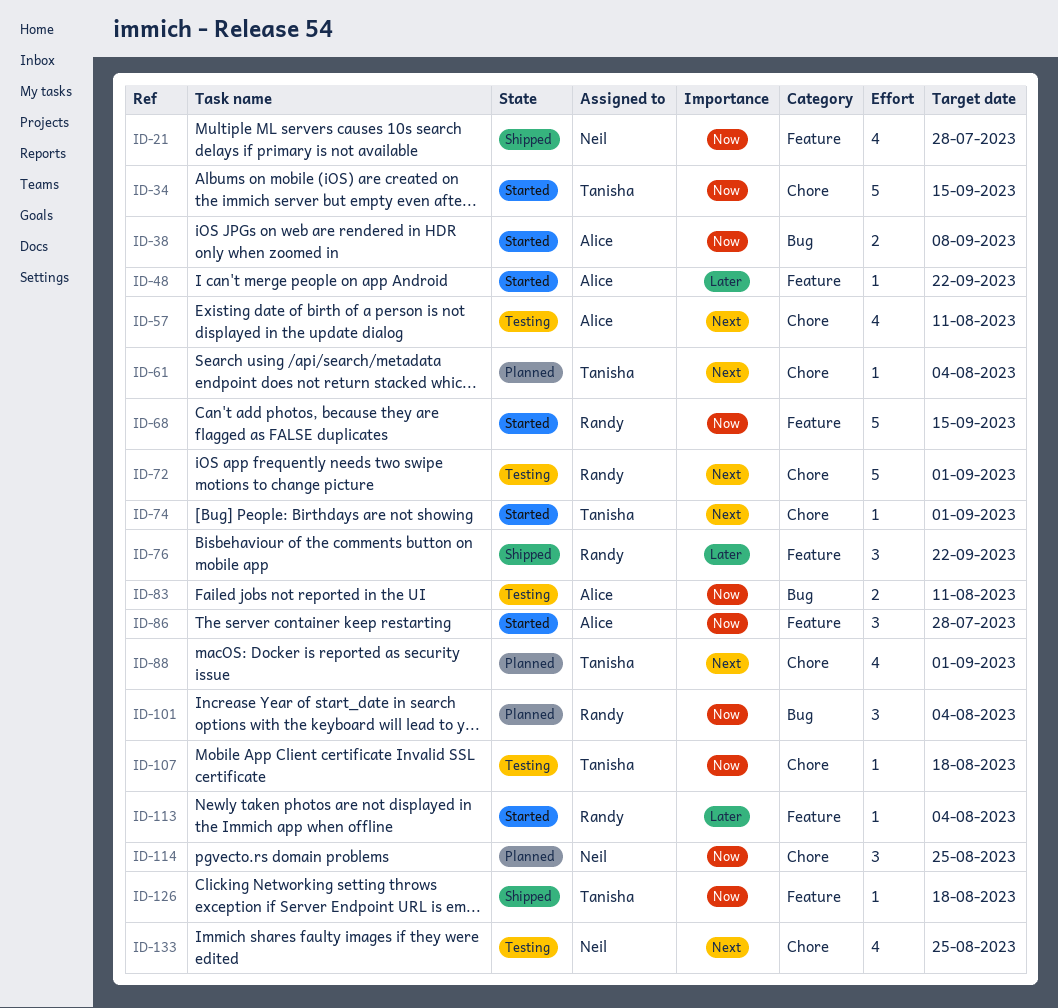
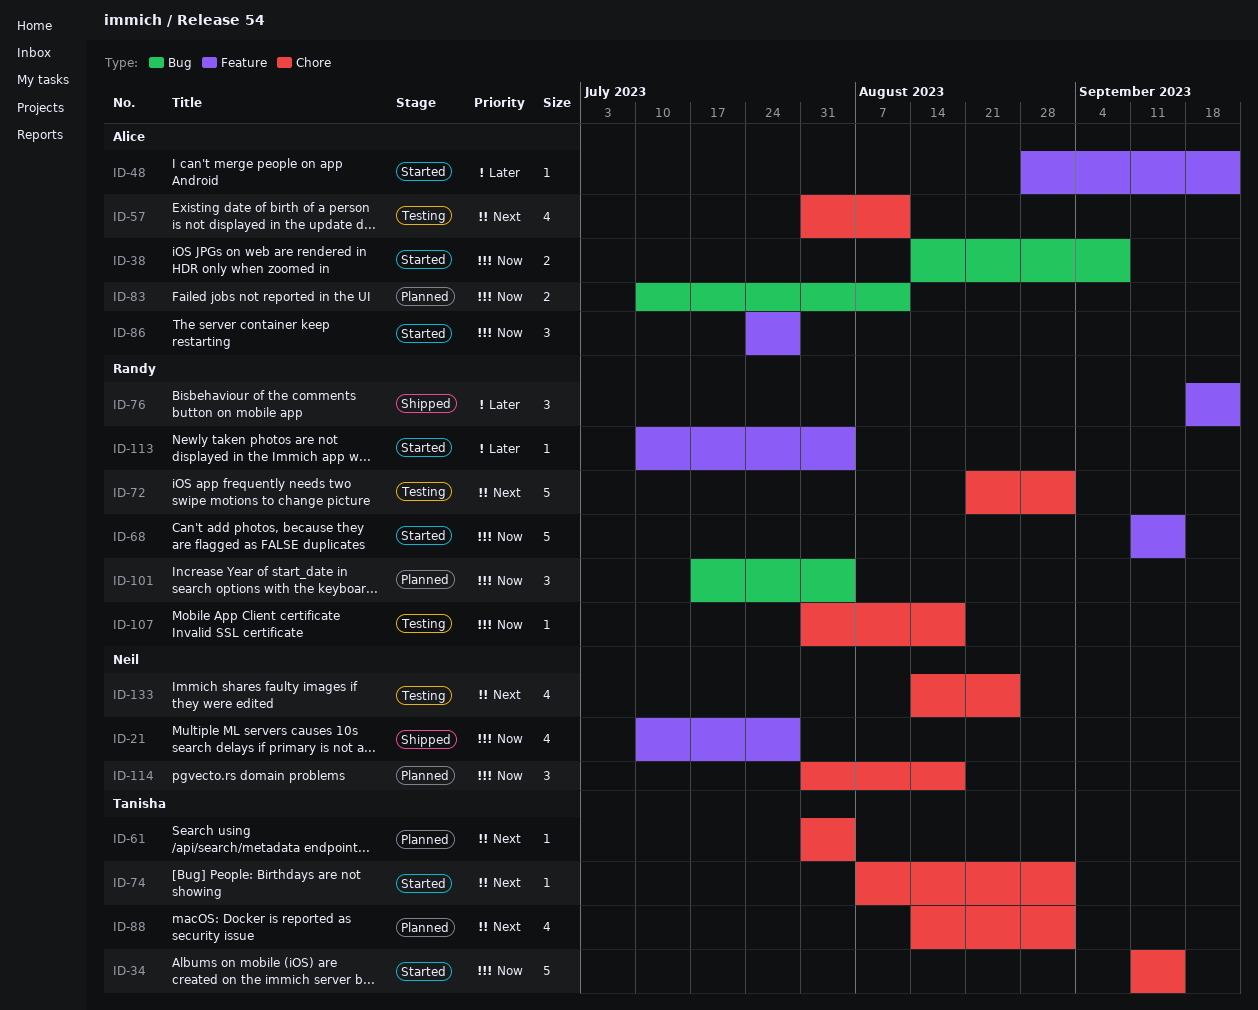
ID-83, status: Testing -> Planned
ID-107, owner: Tanisha -> Randy
ID-114, due: Aug 25 -> Aug 18
ID-126: present -> none

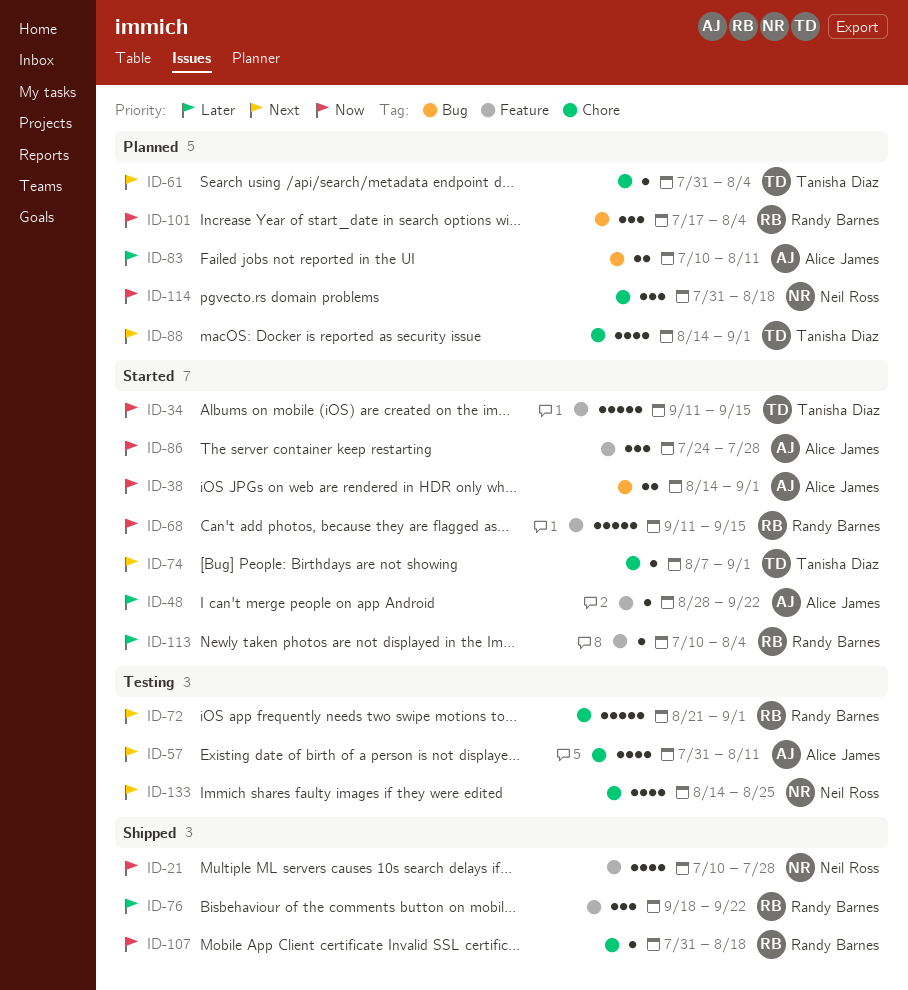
ID-34, label: Chore -> Feature
ID-38, due: Sep 8 -> Sep 1
ID-83, priority: Now -> Later
ID-107, status: Testing -> Shipped

